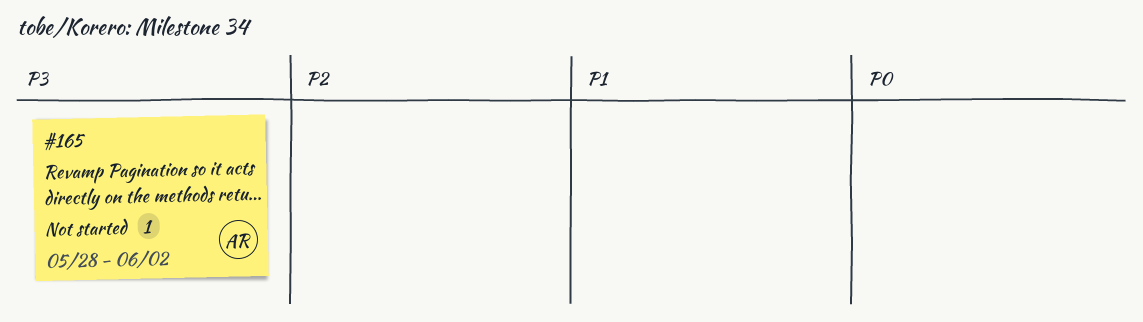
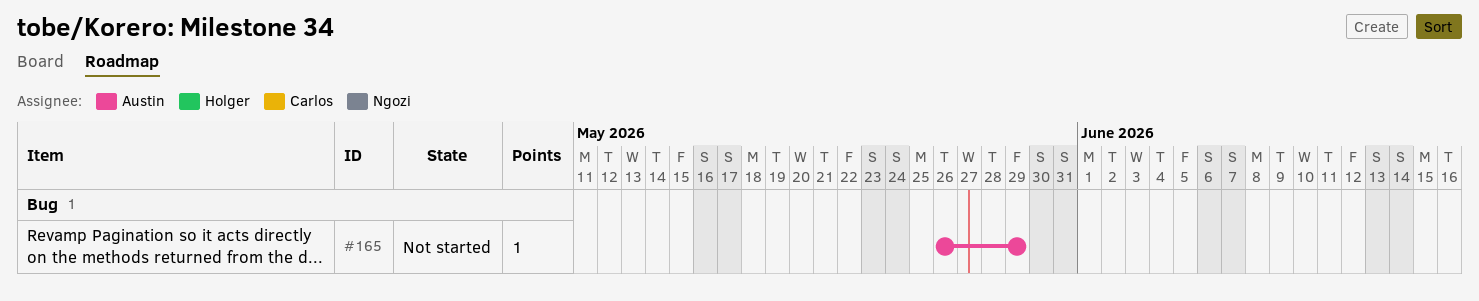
#165, start: May 28 -> May 26
#165, due: Jun 2 -> May 29

